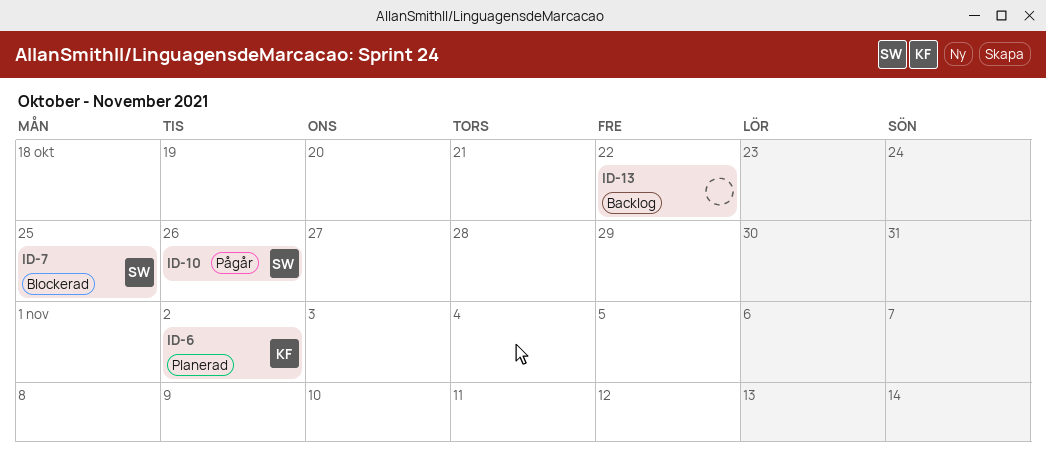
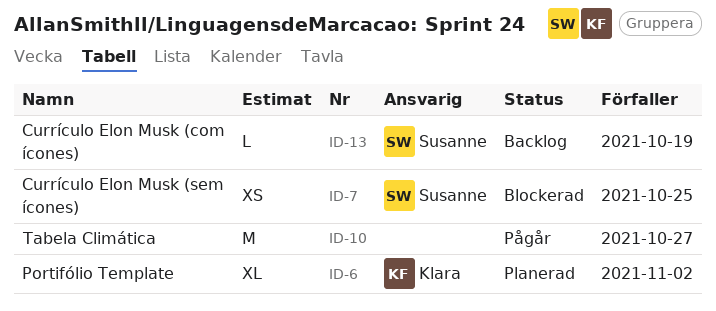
ID-10, owner: Susanne -> none
ID-10, due: Oct 26 -> Oct 27
ID-13, owner: none -> Susanne
ID-13, due: Oct 22 -> Oct 19

